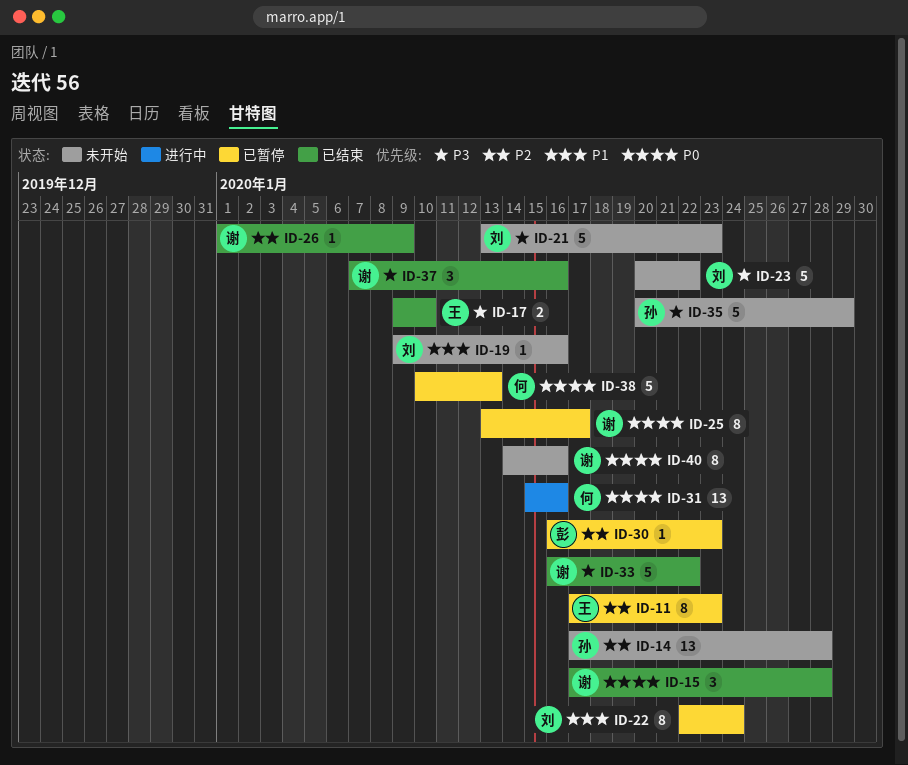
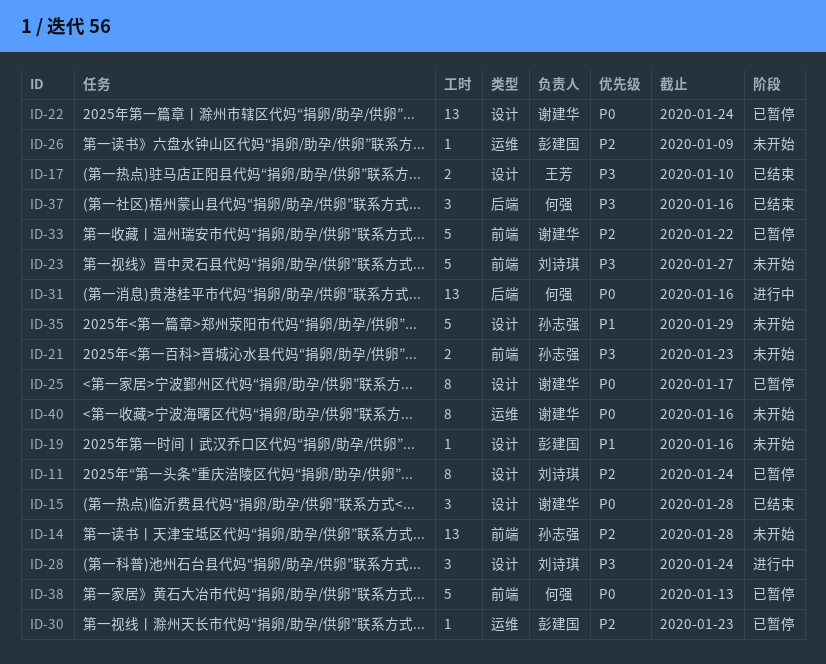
ID-11, owner: 王芳 -> 刘诗琪
ID-11, due: Jan 23 -> Jan 24
ID-19, owner: 刘诗琪 -> 彭建国
ID-21, owner: 刘诗琪 -> 孙志强
ID-21, estimate: 5 -> 2
ID-22, owner: 刘诗琪 -> 谢建华
ID-22, priority: P1 -> P0
ID-22, estimate: 8 -> 13
ID-23, due: Jan 22 -> Jan 27
ID-26, status: 已结束 -> 未开始
ID-26, owner: 谢建华 -> 彭建国
ID-28: none -> present
ID-33, status: 已结束 -> 已暂停
ID-33, priority: P3 -> P2
ID-35, priority: P3 -> P1
ID-37, owner: 谢建华 -> 何强

